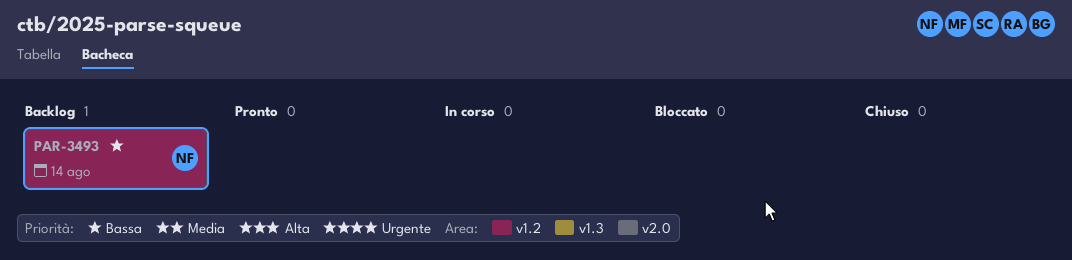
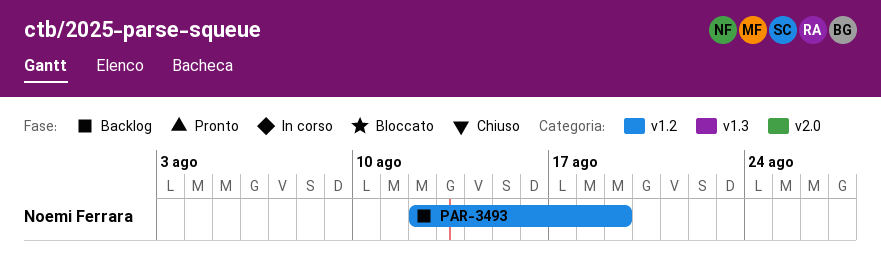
PAR-3493, due: Aug 14 -> Aug 19

